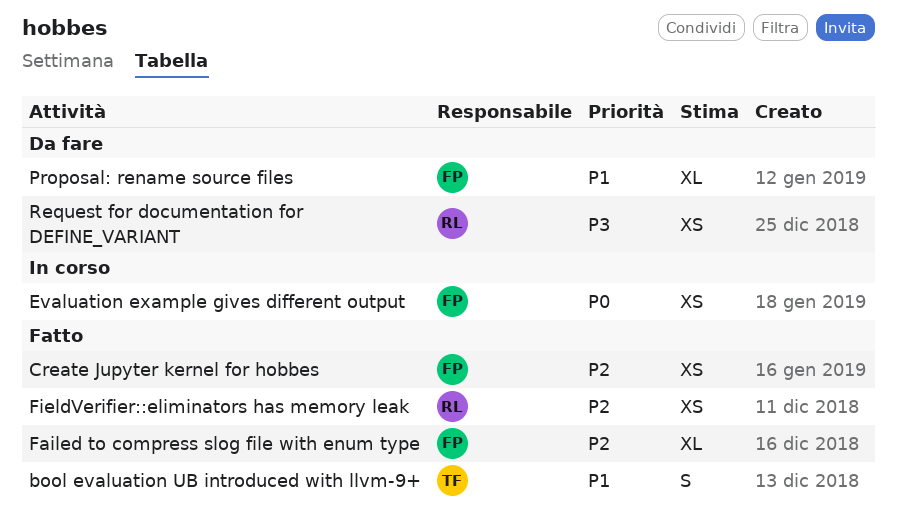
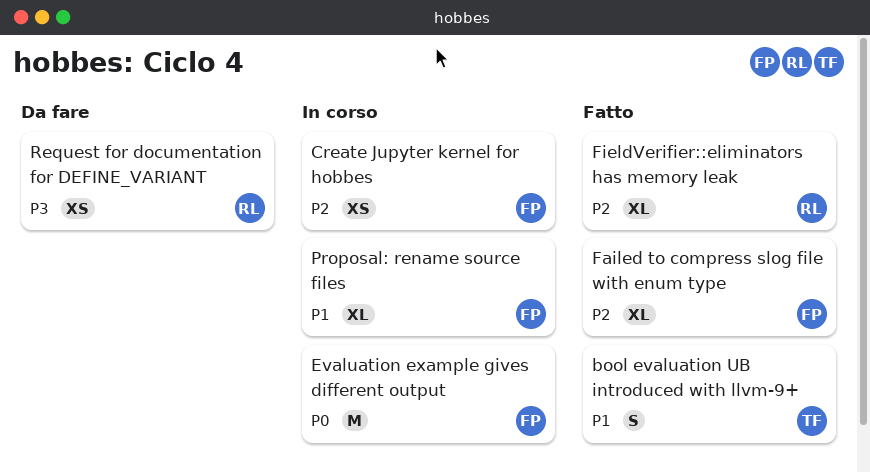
Create Jupyter kernel for hobbes, status: Fatto -> In corso
Evaluation example gives different output, estimate: XS -> M
FieldVerifier::eliminators has memory leak, estimate: XS -> XL
Proposal: rename source files, status: Da fare -> In corso

